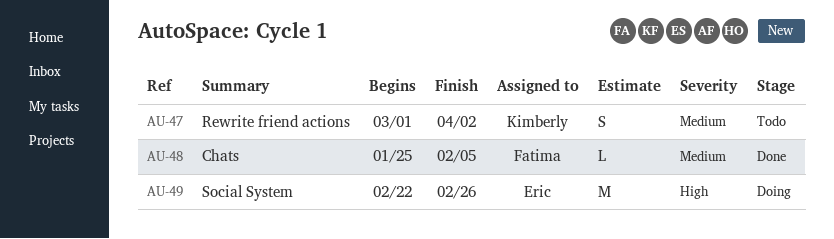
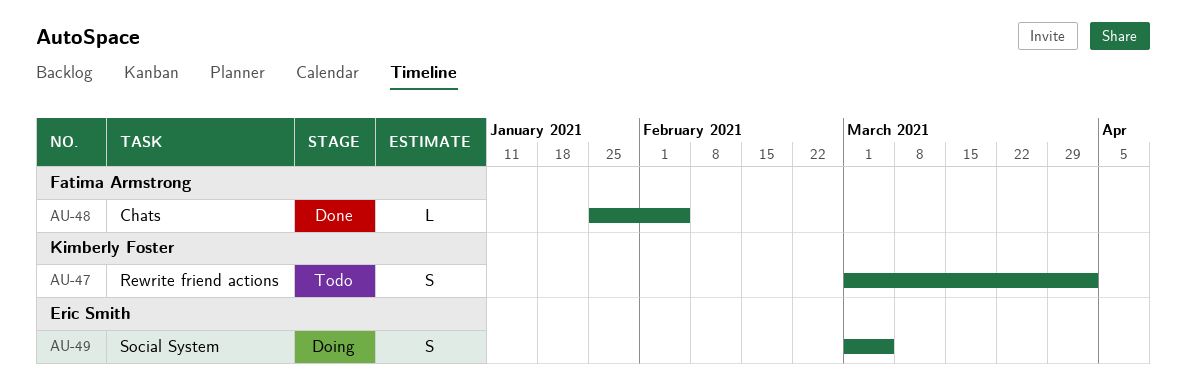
AU-49, estimate: M -> S
AU-49, start: Feb 22 -> Mar 1
AU-49, due: Feb 26 -> Mar 5

